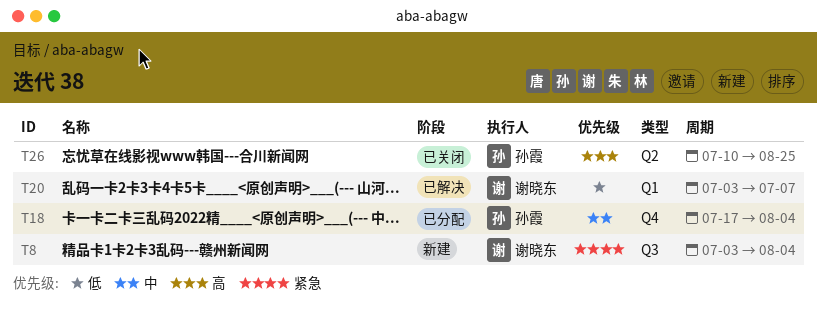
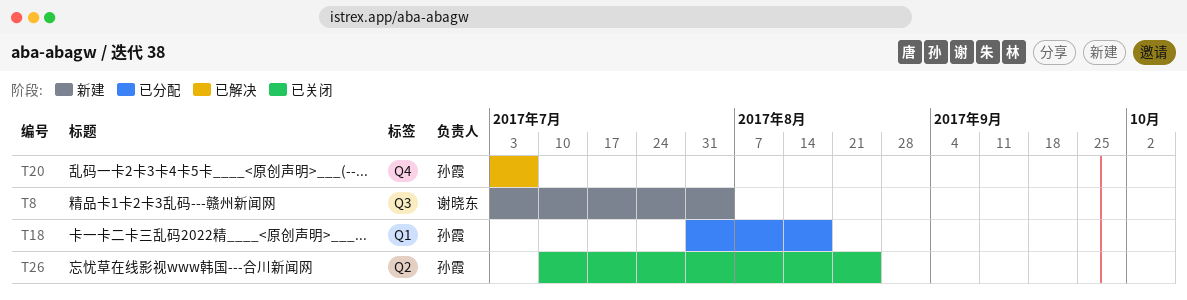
T18, label: Q4 -> Q1
T18, start: Jul 17 -> Jul 31
T18, due: Aug 4 -> Aug 18
T20, owner: 谢晓东 -> 孙霞
T20, label: Q1 -> Q4

